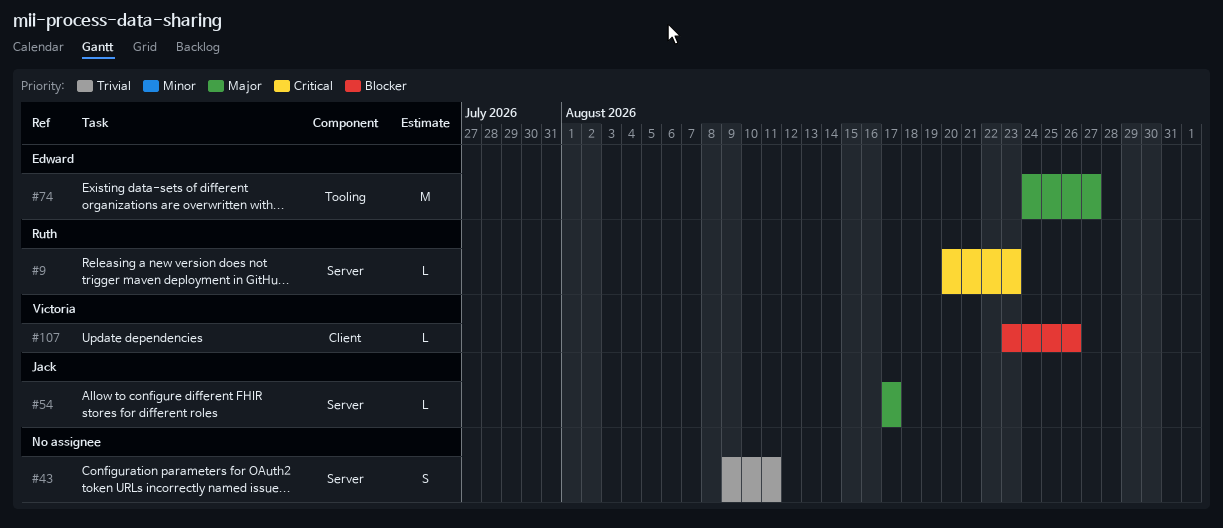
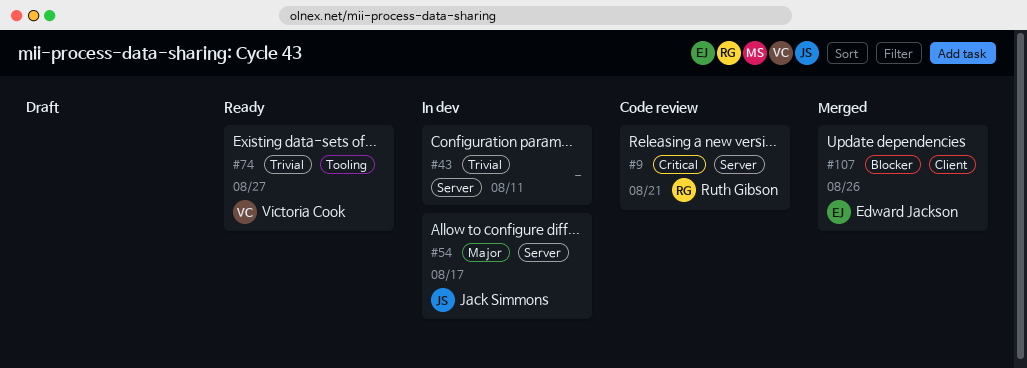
#9, due: Aug 23 -> Aug 21
#74, owner: Edward Jackson -> Victoria Cook
#74, priority: Major -> Trivial
#107, owner: Victoria Cook -> Edward Jackson

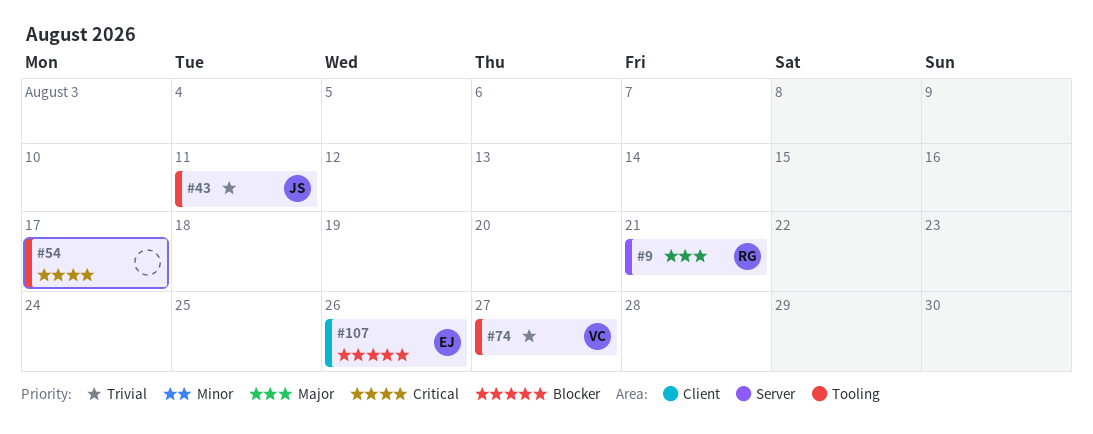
#9, priority: Critical -> Major
#43, owner: none -> Jack Simmons
#43, label: Server -> Tooling
#54, owner: Jack Simmons -> none
#54, priority: Major -> Critical
#54, label: Server -> Tooling

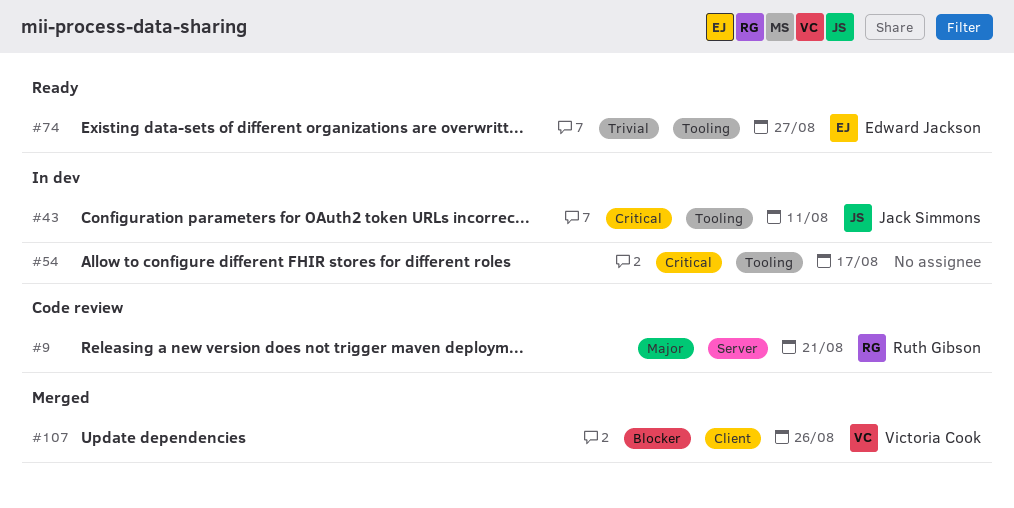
#43, priority: Trivial -> Critical
#74, owner: Victoria Cook -> Edward Jackson
#107, owner: Edward Jackson -> Victoria Cook

